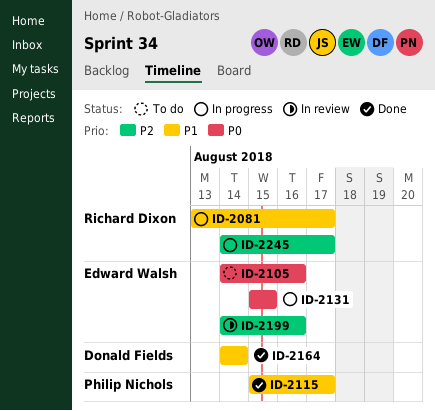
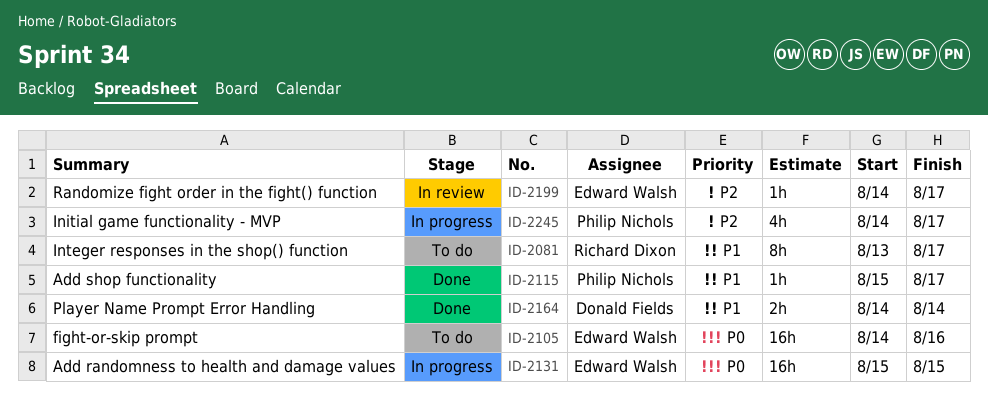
ID-2081, status: In progress -> To do
ID-2199, due: Aug 16 -> Aug 17
ID-2245, owner: Richard Dixon -> Philip Nichols

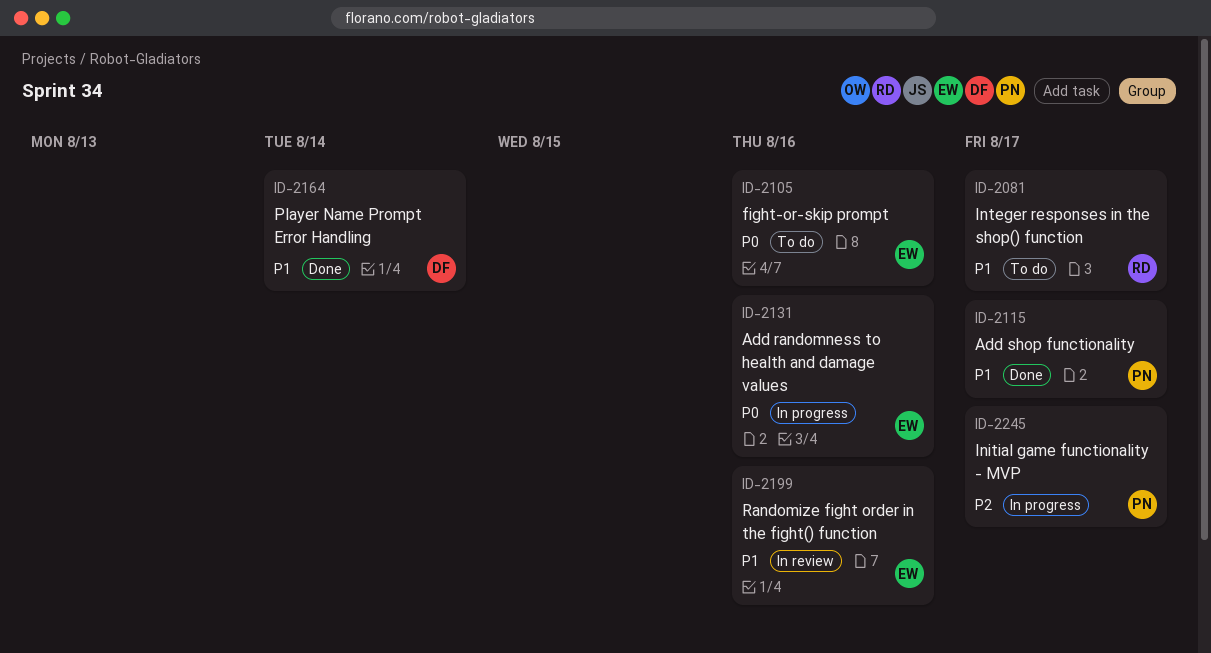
ID-2131, due: Aug 15 -> Aug 16
ID-2199, priority: P2 -> P1
ID-2199, due: Aug 17 -> Aug 16

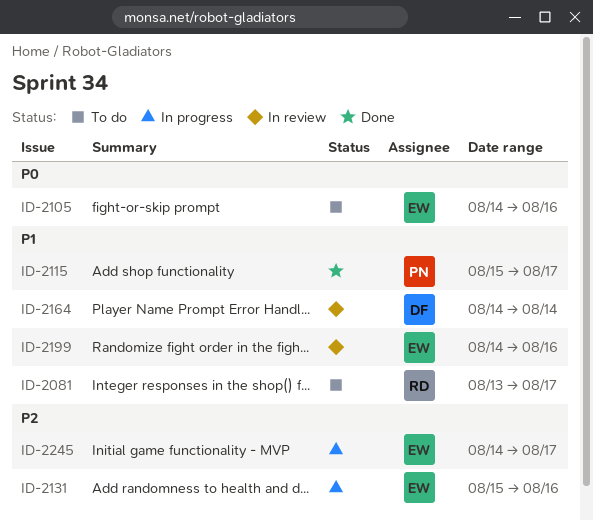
ID-2131, priority: P0 -> P2
ID-2164, status: Done -> In review
ID-2245, owner: PN -> EW

